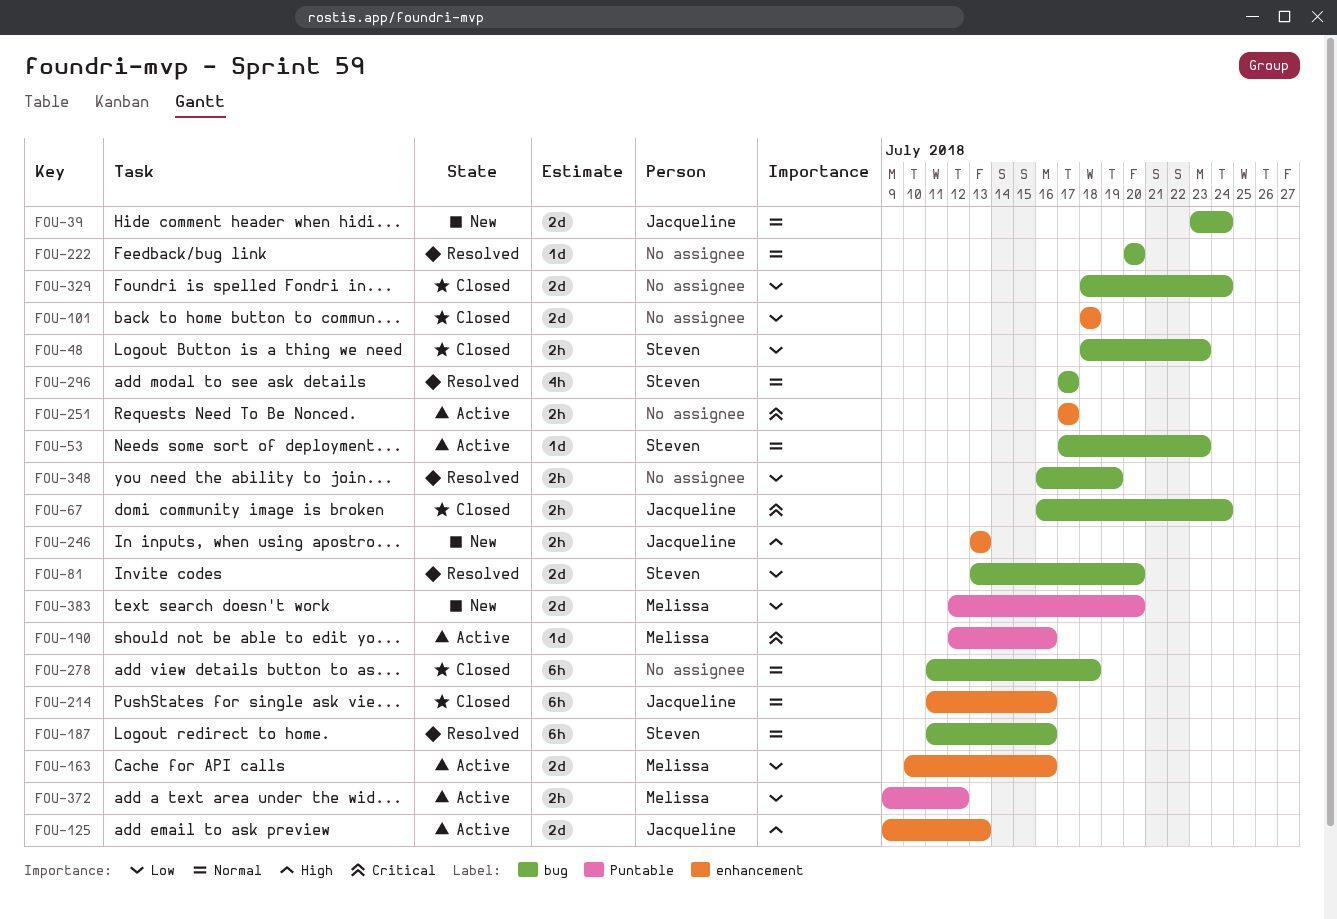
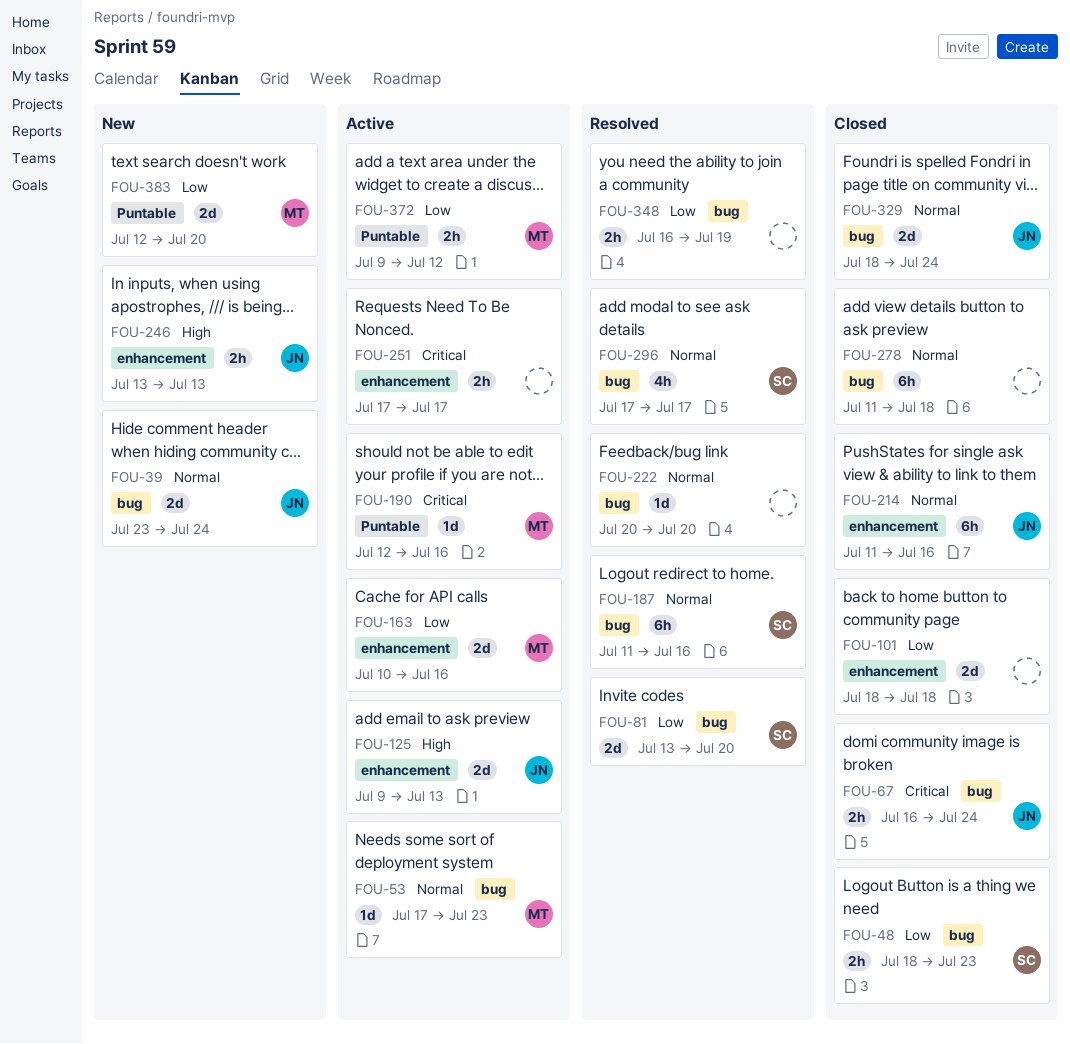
FOU-53, owner: Steven -> Melissa
FOU-329, owner: none -> Jacqueline
FOU-329, priority: Low -> Normal

